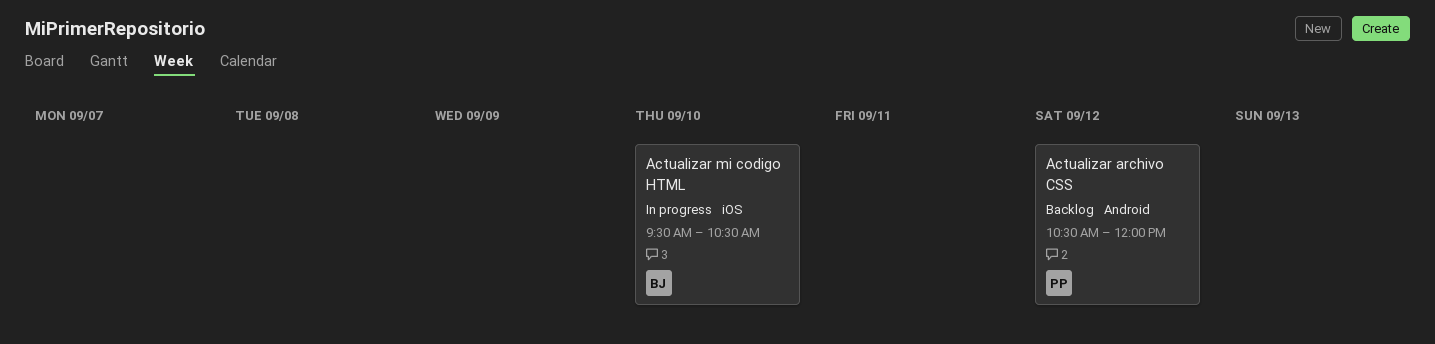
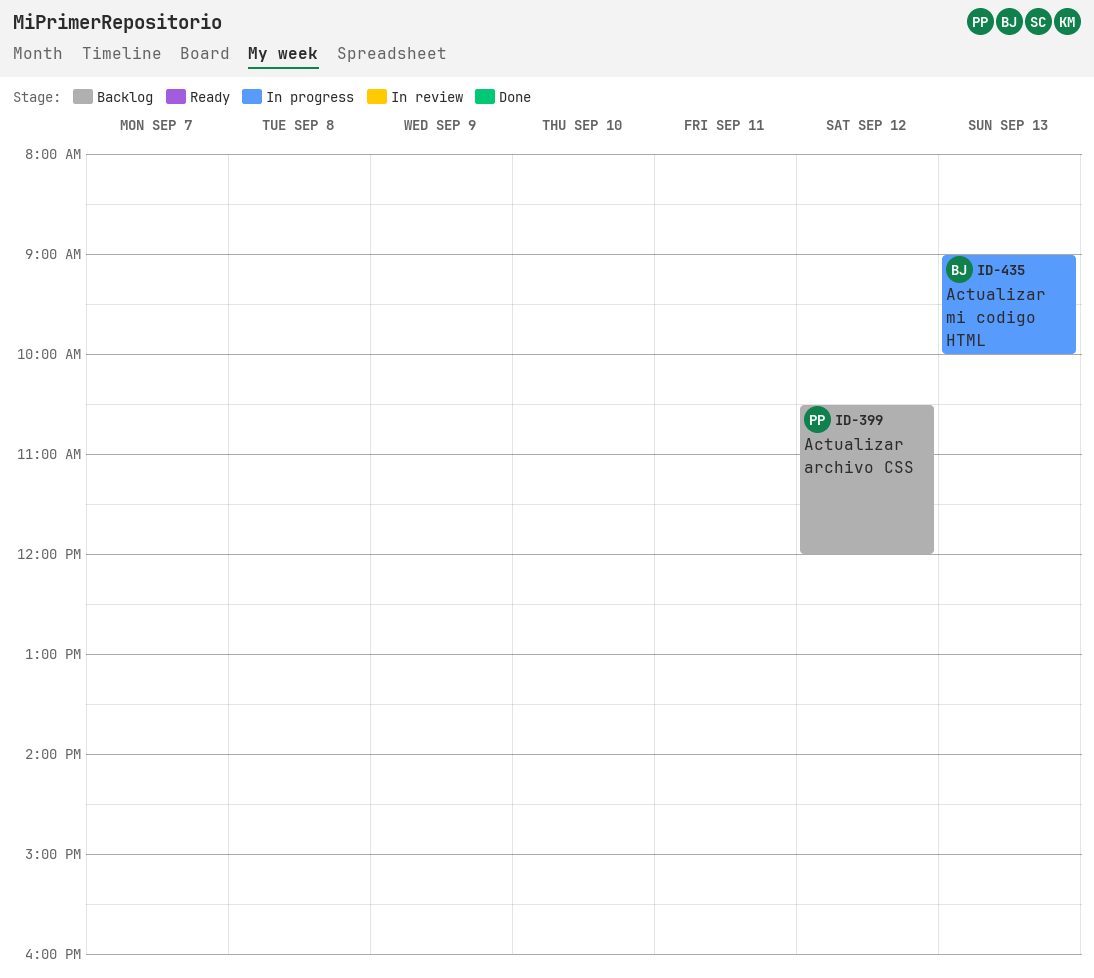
Actualizar mi codigo HTML, day: Sep 10 -> Sep 13
Actualizar mi codigo HTML, begins: 09:30 -> 09:00
Actualizar mi codigo HTML, ends: 10:30 -> 10:00

